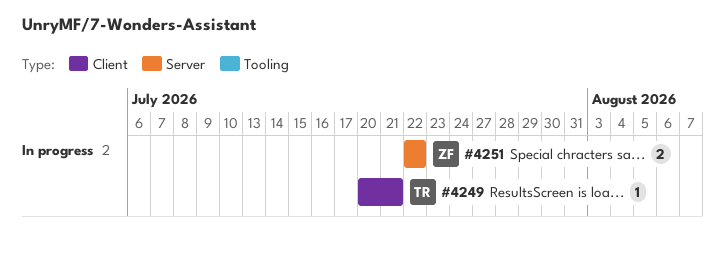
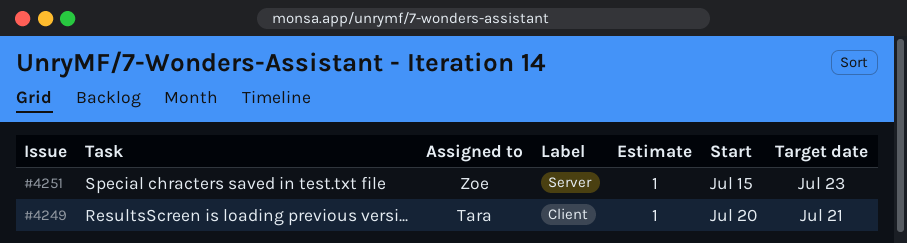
#4251, estimate: 2 -> 1
#4251, start: Jul 22 -> Jul 15
#4251, due: Jul 22 -> Jul 23

